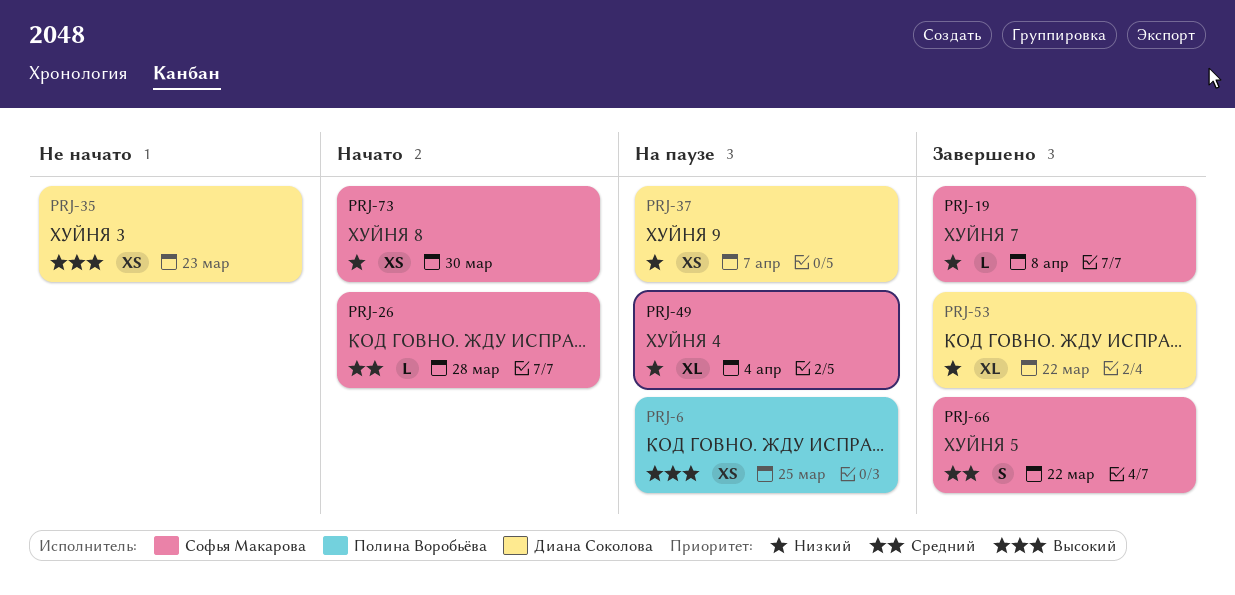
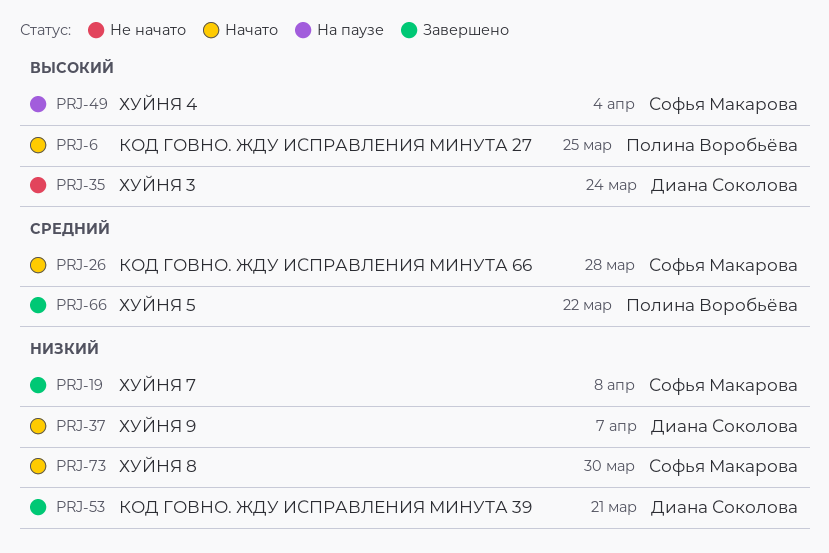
PRJ-6, status: На паузе -> Начато
PRJ-35, due: Mar 23 -> Mar 24
PRJ-37, status: На паузе -> Начато
PRJ-49, priority: Низкий -> Высокий
PRJ-53, due: Mar 22 -> Mar 21
PRJ-66, owner: Софья Макарова -> Полина Воробьёва

